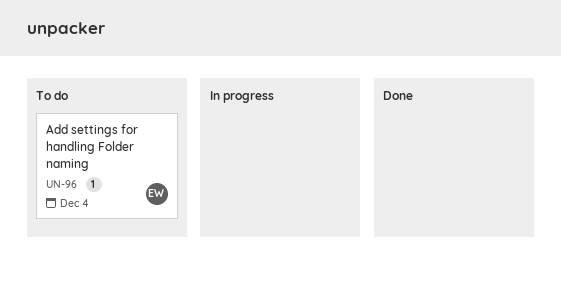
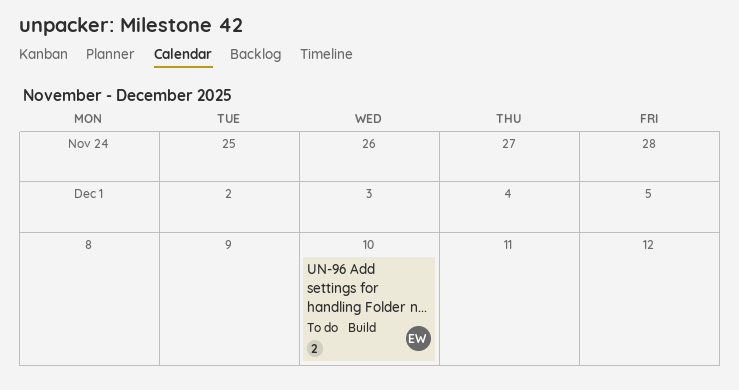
UN-96, estimate: 1 -> 2
UN-96, due: Dec 4 -> Dec 10

